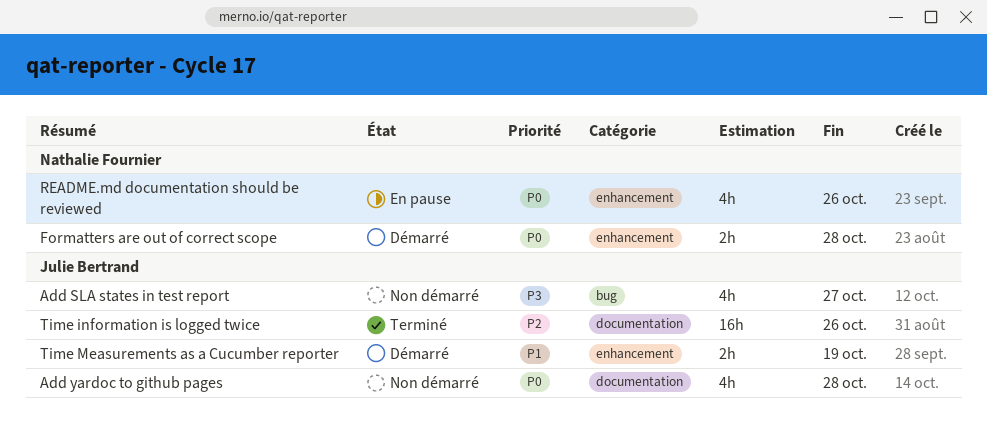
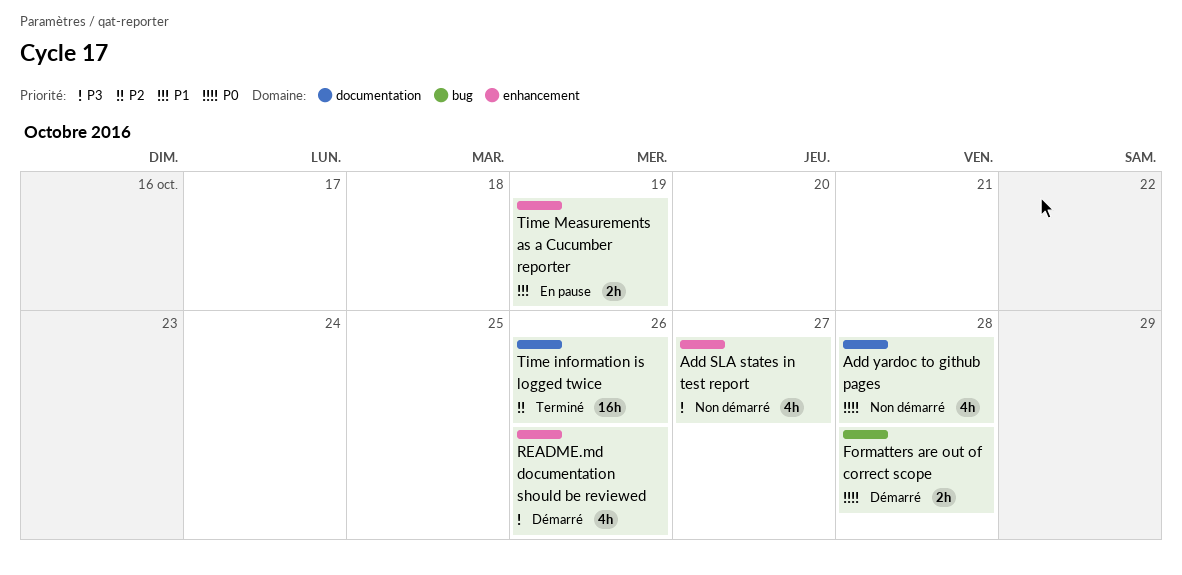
Add SLA states in test report, label: bug -> enhancement
Formatters are out of correct scope, label: enhancement -> bug
README.md documentation should be reviewed, status: En pause -> Démarré
README.md documentation should be reviewed, priority: P0 -> P3
Time Measurements as a Cucumber reporter, status: Démarré -> En pause

